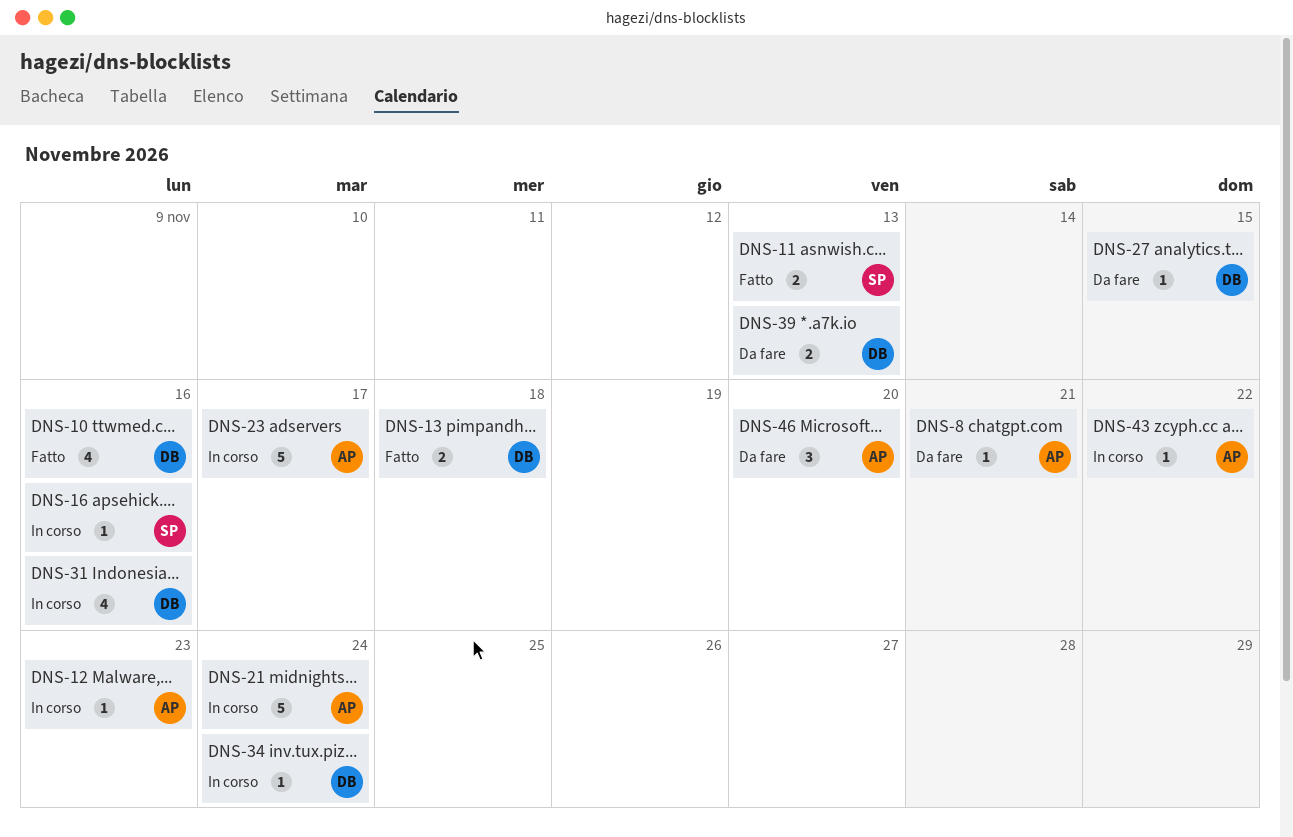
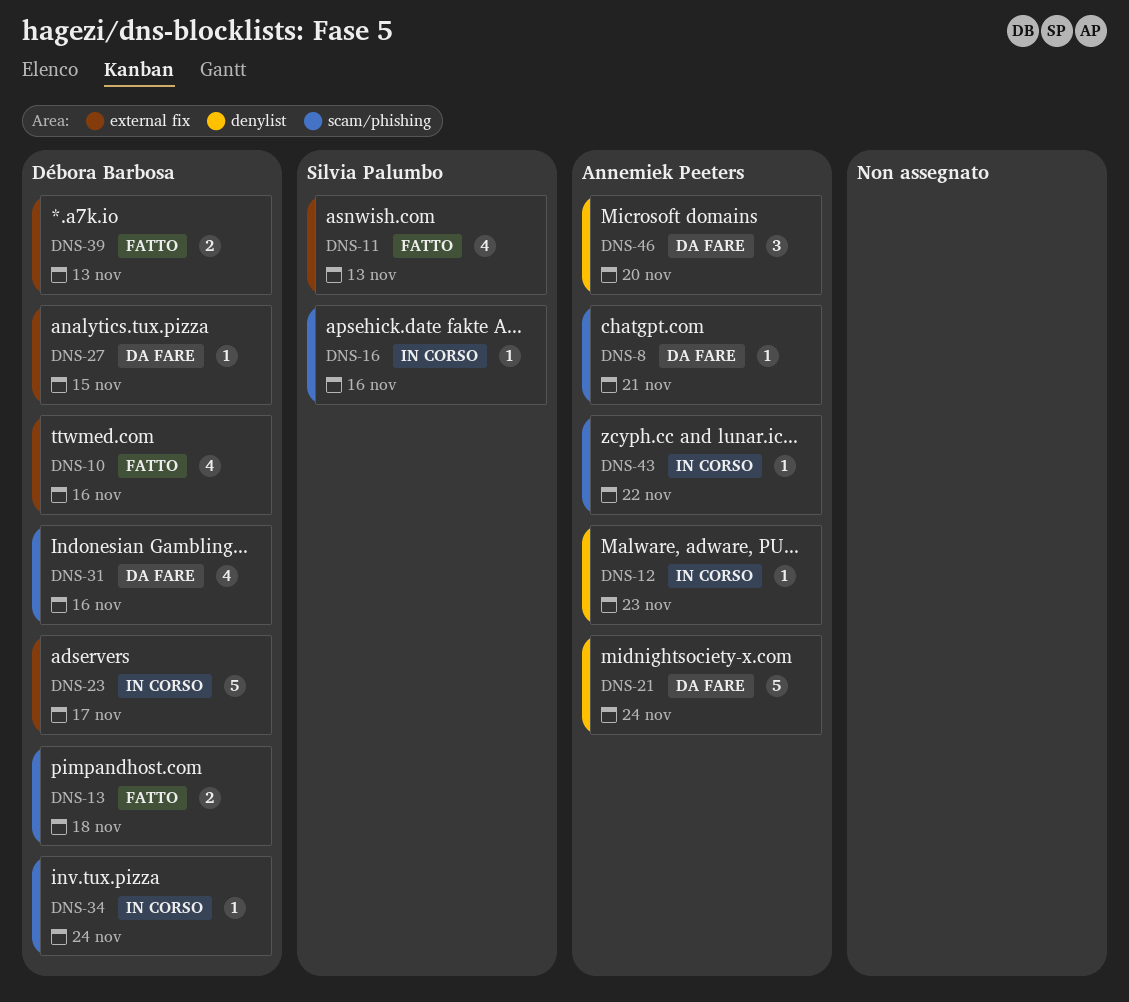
DNS-11, estimate: 2 -> 4
DNS-21, status: In corso -> Da fare
DNS-23, owner: Annemiek Peeters -> Débora Barbosa
DNS-31, status: In corso -> Da fare
DNS-39, status: Da fare -> Fatto

